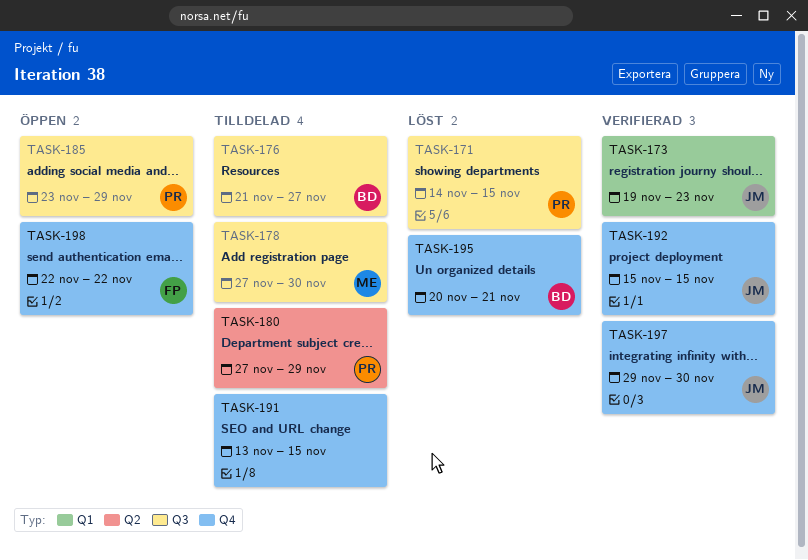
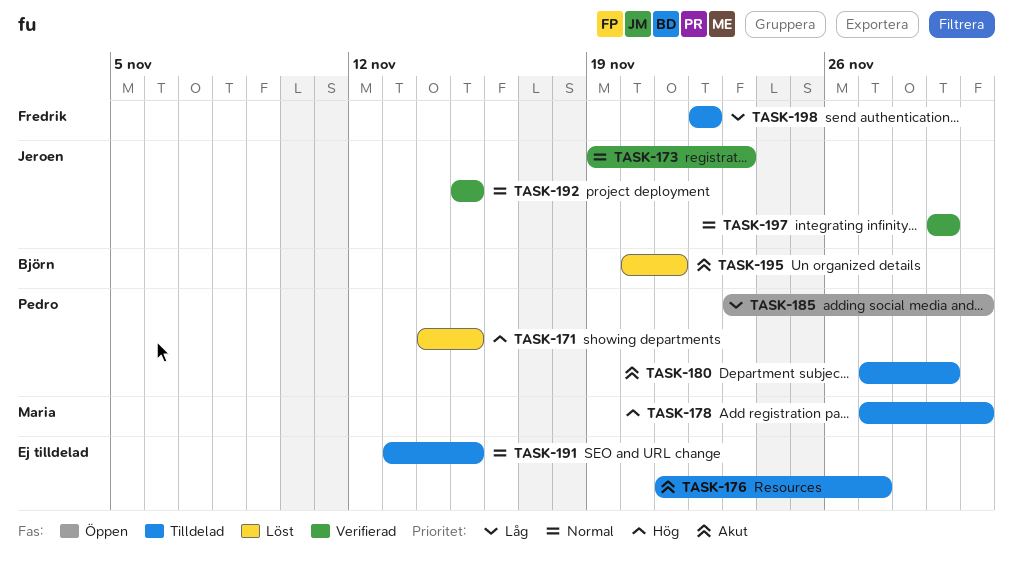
TASK-176, owner: Björn -> none
TASK-185, due: Nov 29 -> Nov 30
TASK-197, due: Nov 30 -> Nov 29
TASK-198, status: Öppen -> Tilldelad

